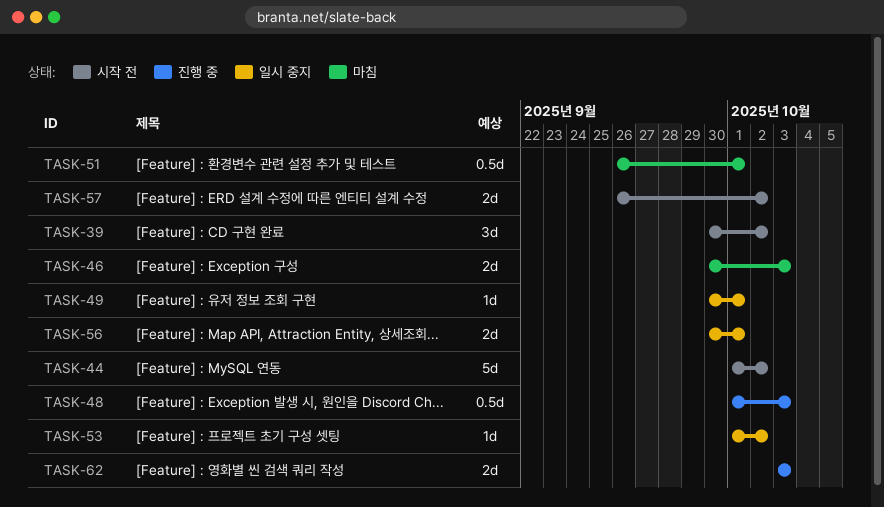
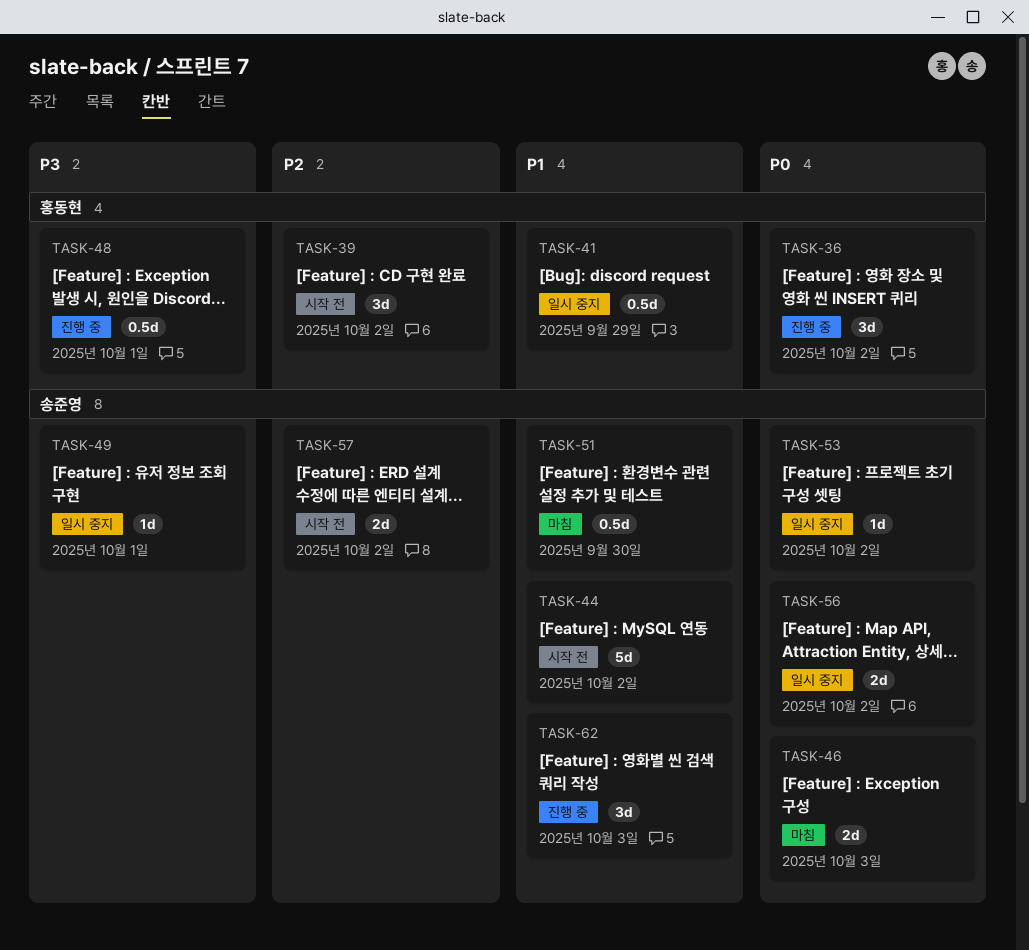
TASK-36: none -> present
TASK-41: none -> present
TASK-48, due: Oct 3 -> Oct 1
TASK-51, due: Oct 1 -> Sep 30
TASK-56, due: Oct 1 -> Oct 2
TASK-62, estimate: 2d -> 3d

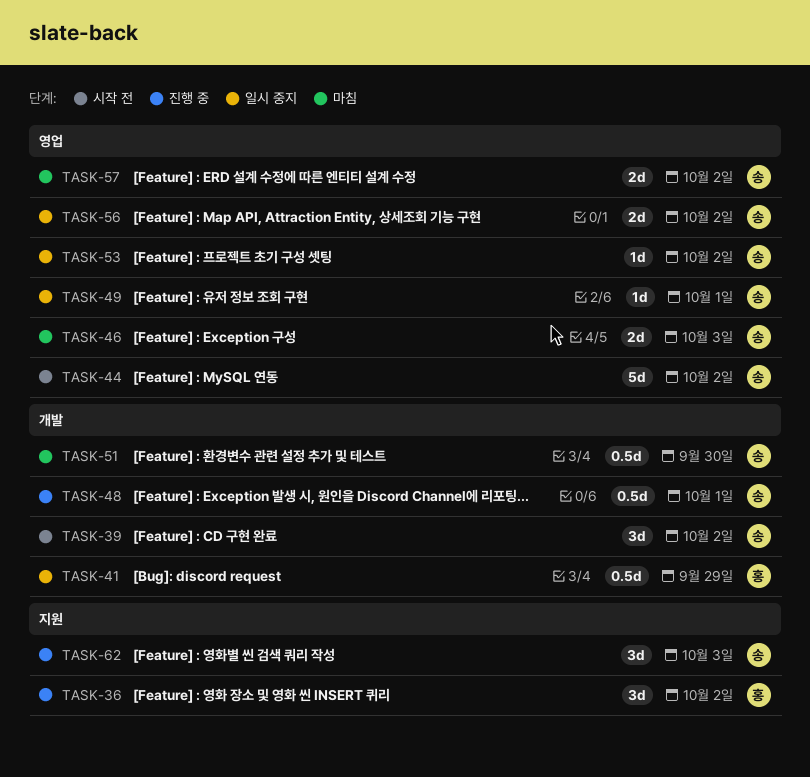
TASK-39, owner: 홍동현 -> 송준영
TASK-48, owner: 홍동현 -> 송준영
TASK-57, status: 시작 전 -> 마침

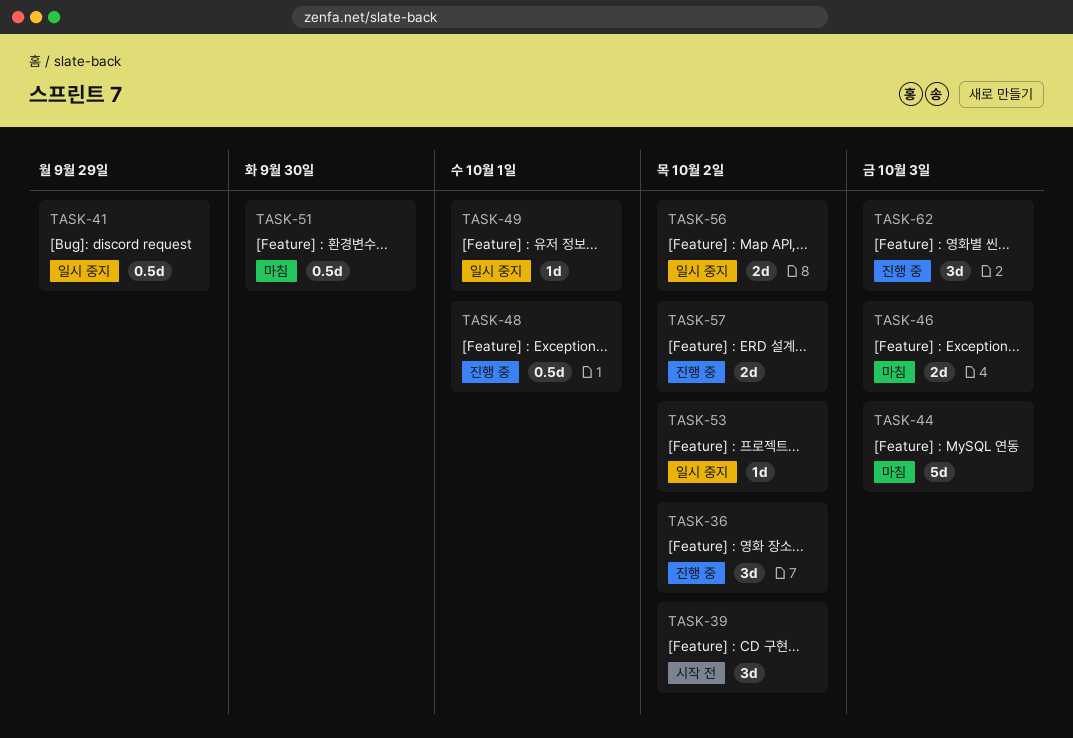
TASK-44, status: 시작 전 -> 마침
TASK-44, due: Oct 2 -> Oct 3
TASK-57, status: 마침 -> 진행 중

